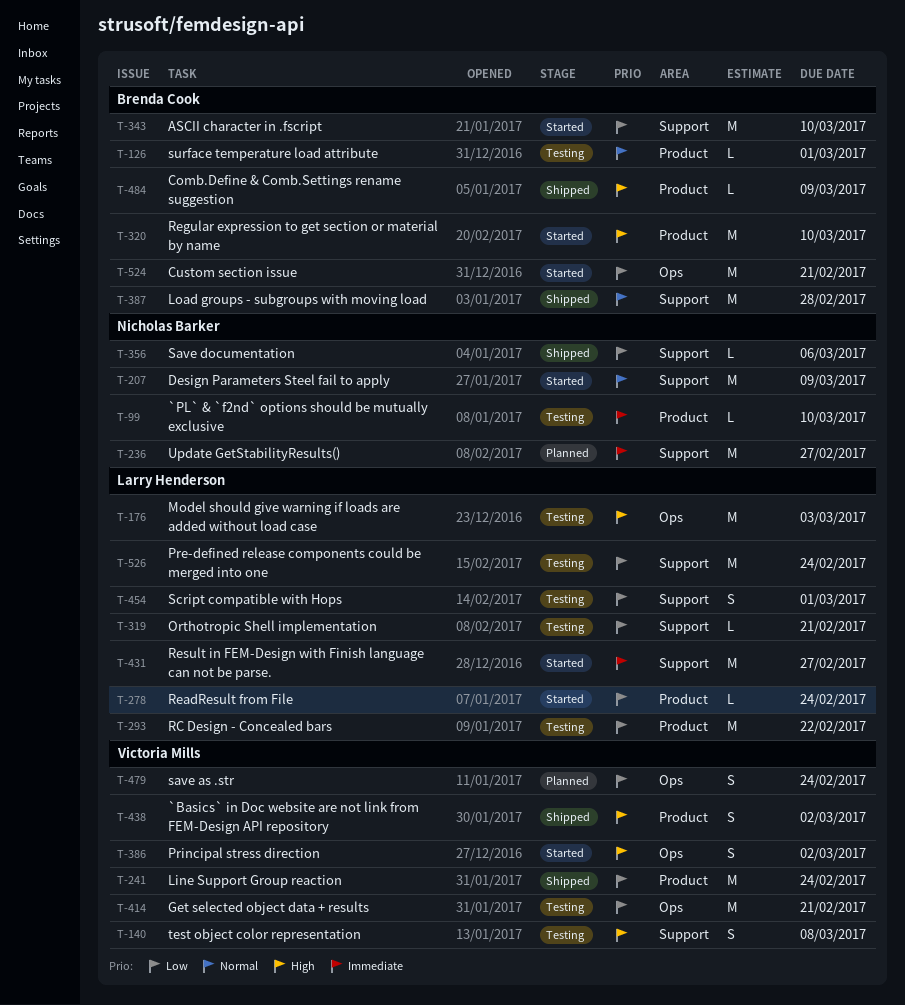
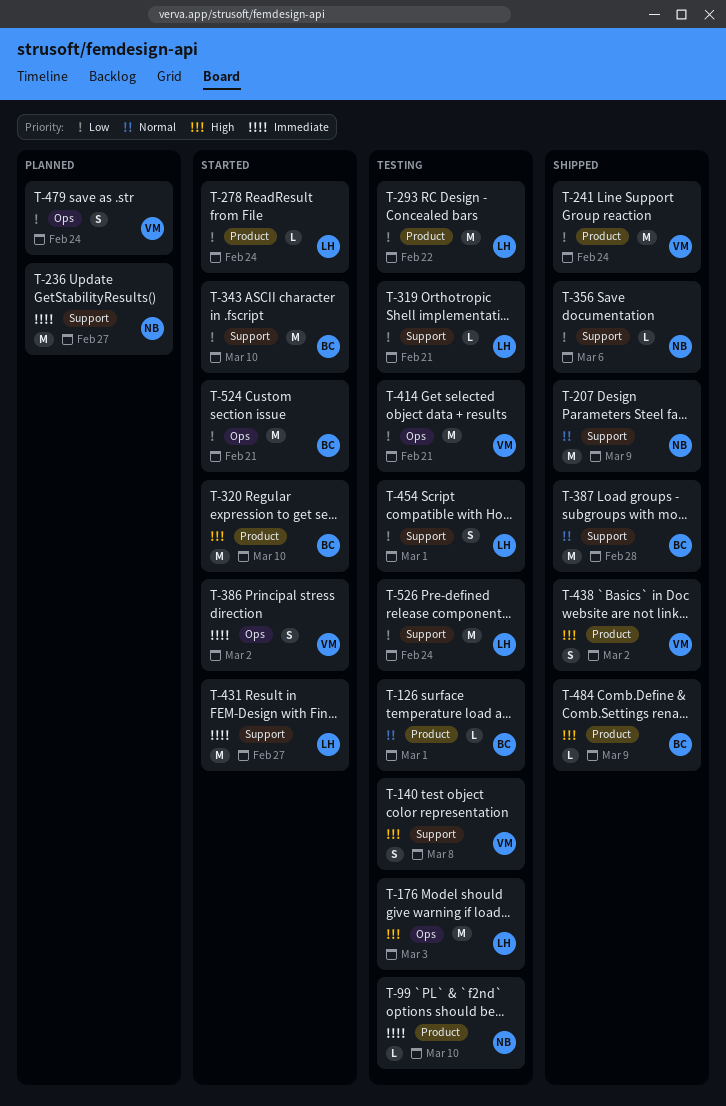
T-207, status: Started -> Shipped
T-386, priority: High -> Immediate

